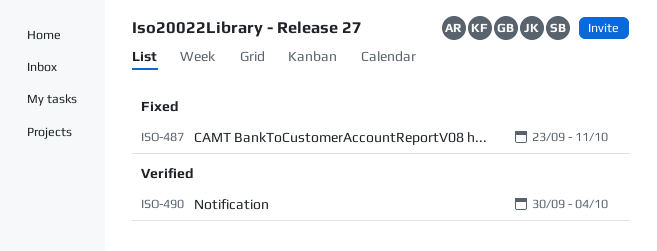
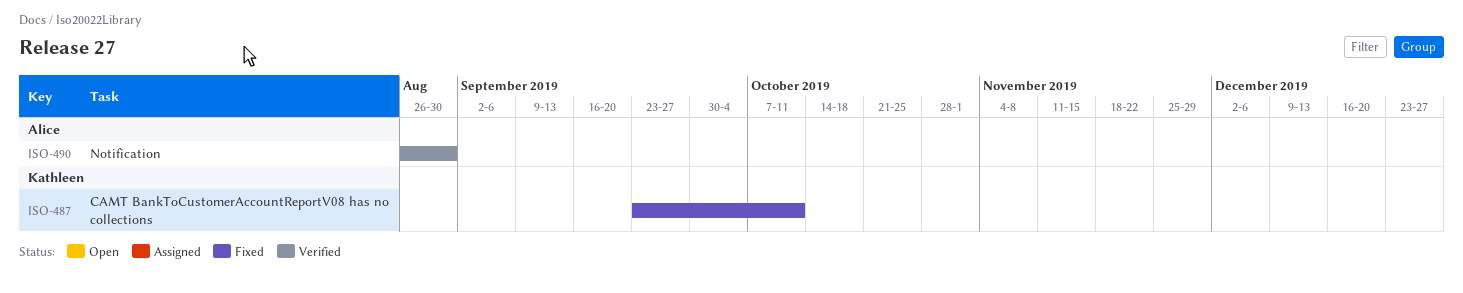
ISO-490, start: Sep 30 -> Aug 26
ISO-490, due: Oct 4 -> Aug 30

